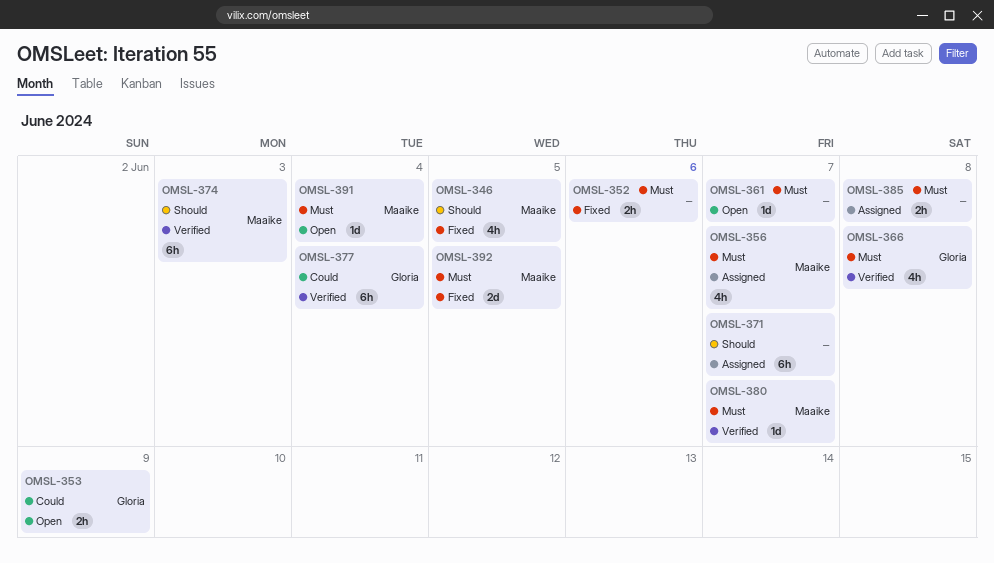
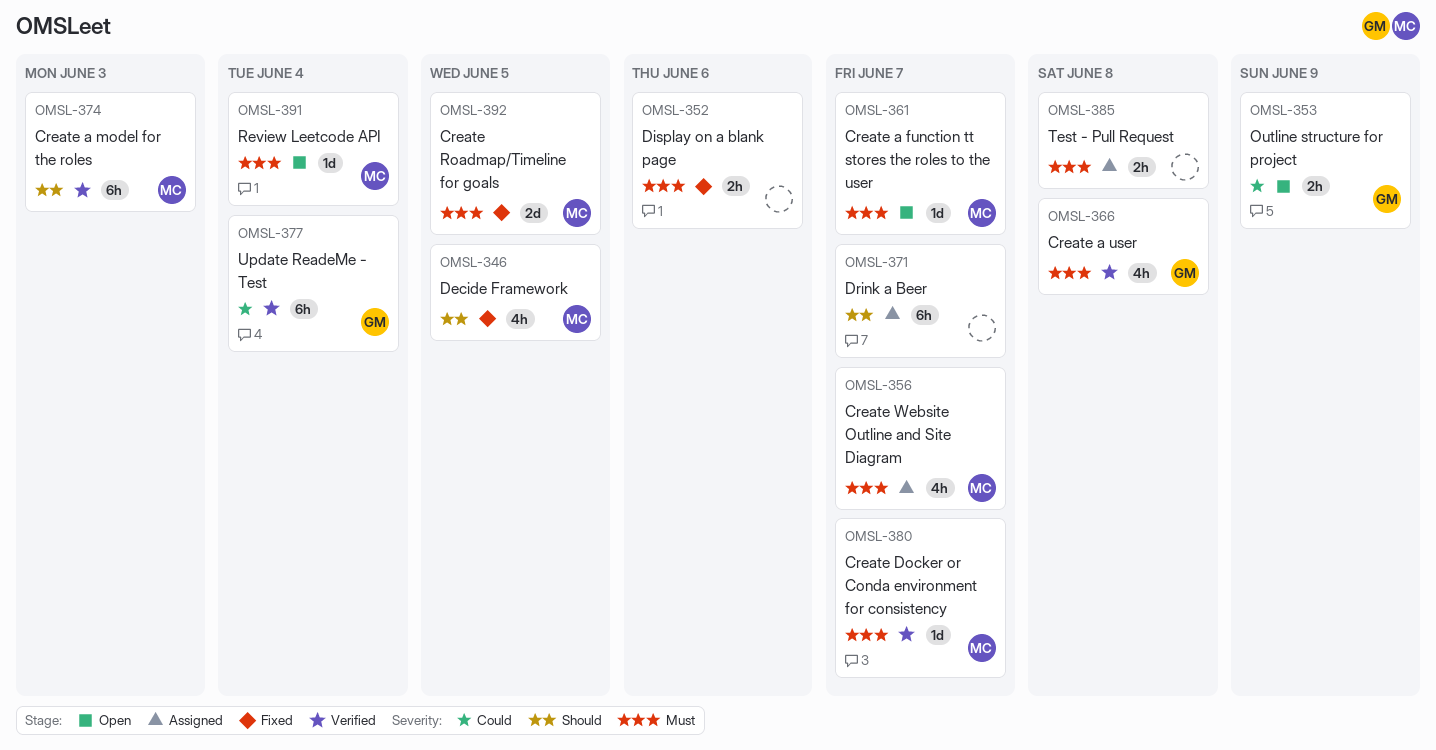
OMSL-361, owner: none -> Maaike

